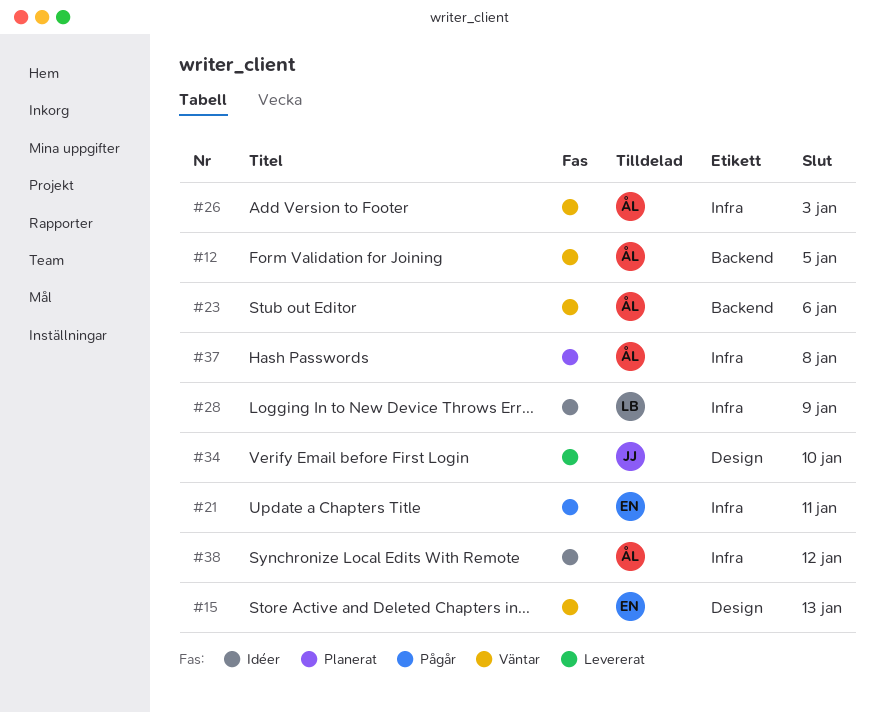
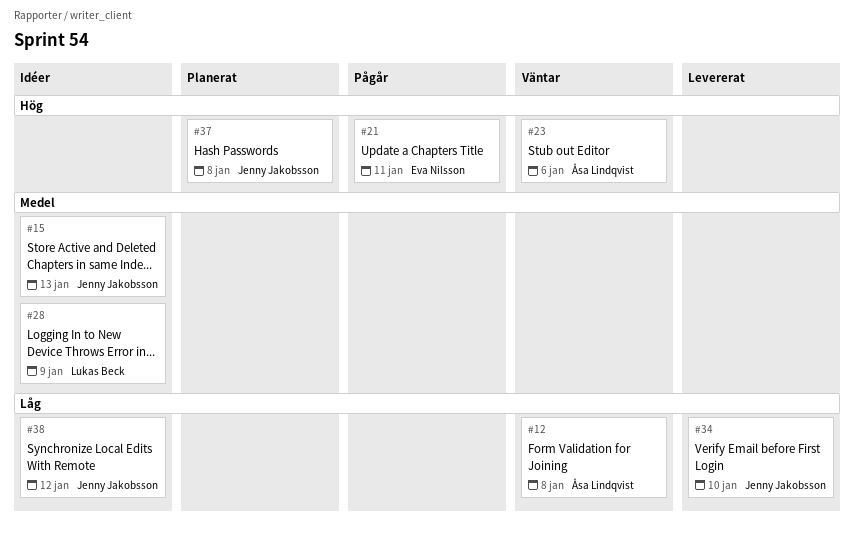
#12, due: Jan 5 -> Jan 8
#15, status: Väntar -> Idéer
#15, owner: Eva Nilsson -> Jenny Jakobsson
#26: present -> none
#37, owner: Åsa Lindqvist -> Jenny Jakobsson
#38, owner: Åsa Lindqvist -> Jenny Jakobsson

